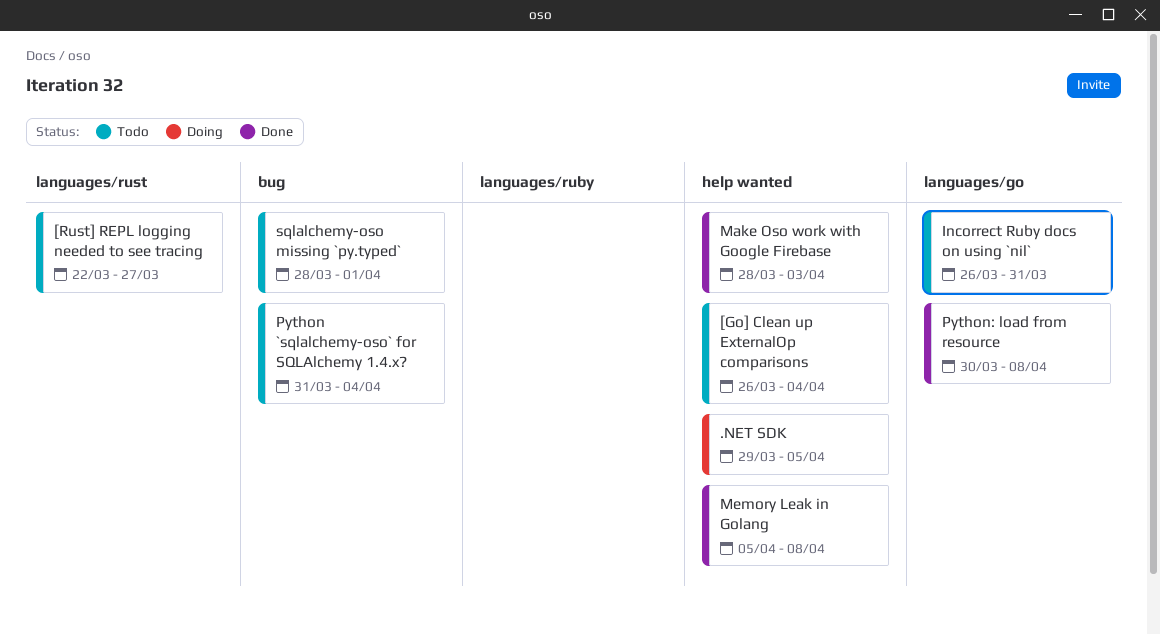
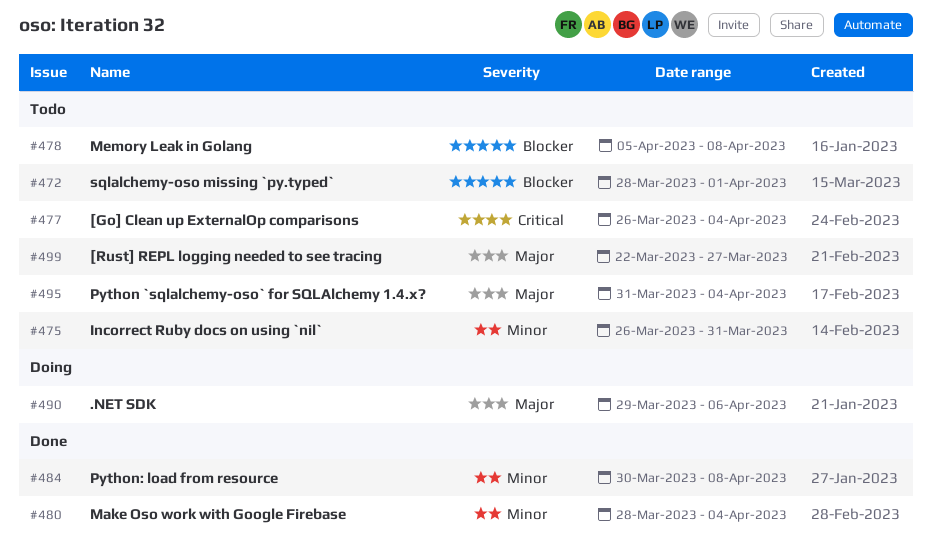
.NET SDK, due: Apr 5 -> Apr 6
Make Oso work with Google Firebase, due: Apr 3 -> Apr 4
Memory Leak in Golang, status: Done -> Todo

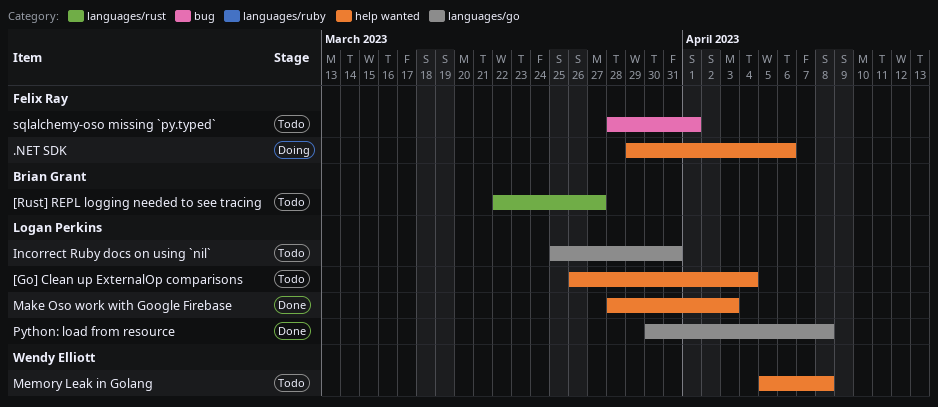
Incorrect Ruby docs on using `nil`, start: Mar 26 -> Mar 25
Make Oso work with Google Firebase, due: Apr 4 -> Apr 3
Python `sqlalchemy-oso` for SQLAlchemy 1.4.x?: present -> none

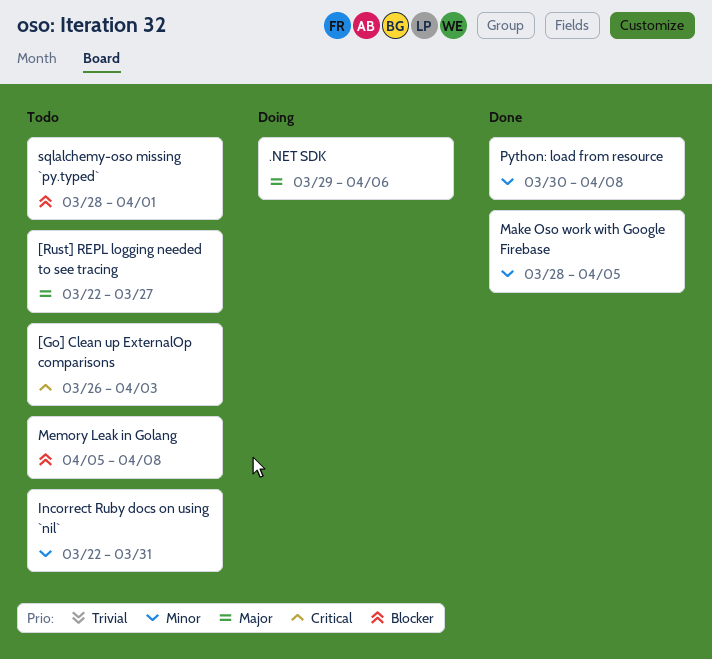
[Go] Clean up ExternalOp comparisons, due: Apr 4 -> Apr 3
Incorrect Ruby docs on using `nil`, start: Mar 25 -> Mar 22
Make Oso work with Google Firebase, due: Apr 3 -> Apr 5

